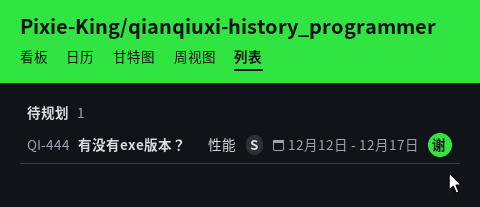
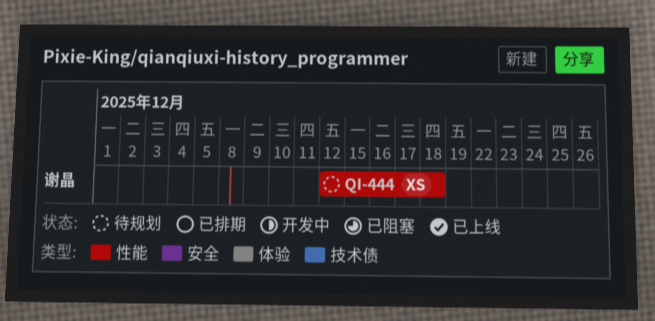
QI-444, estimate: S -> XS
QI-444, due: Dec 17 -> Dec 18

